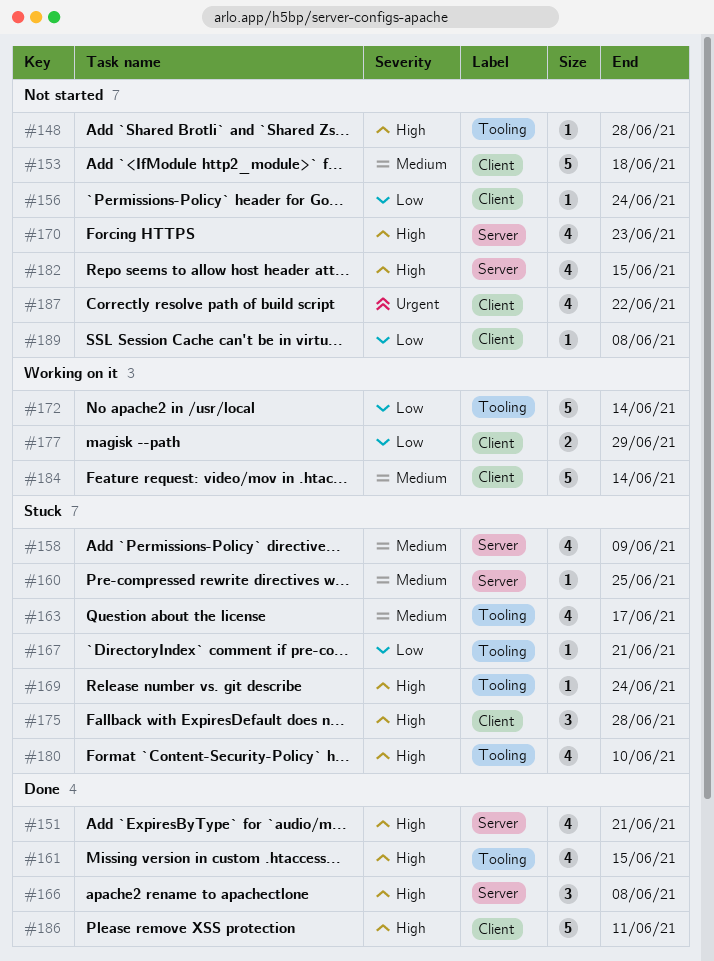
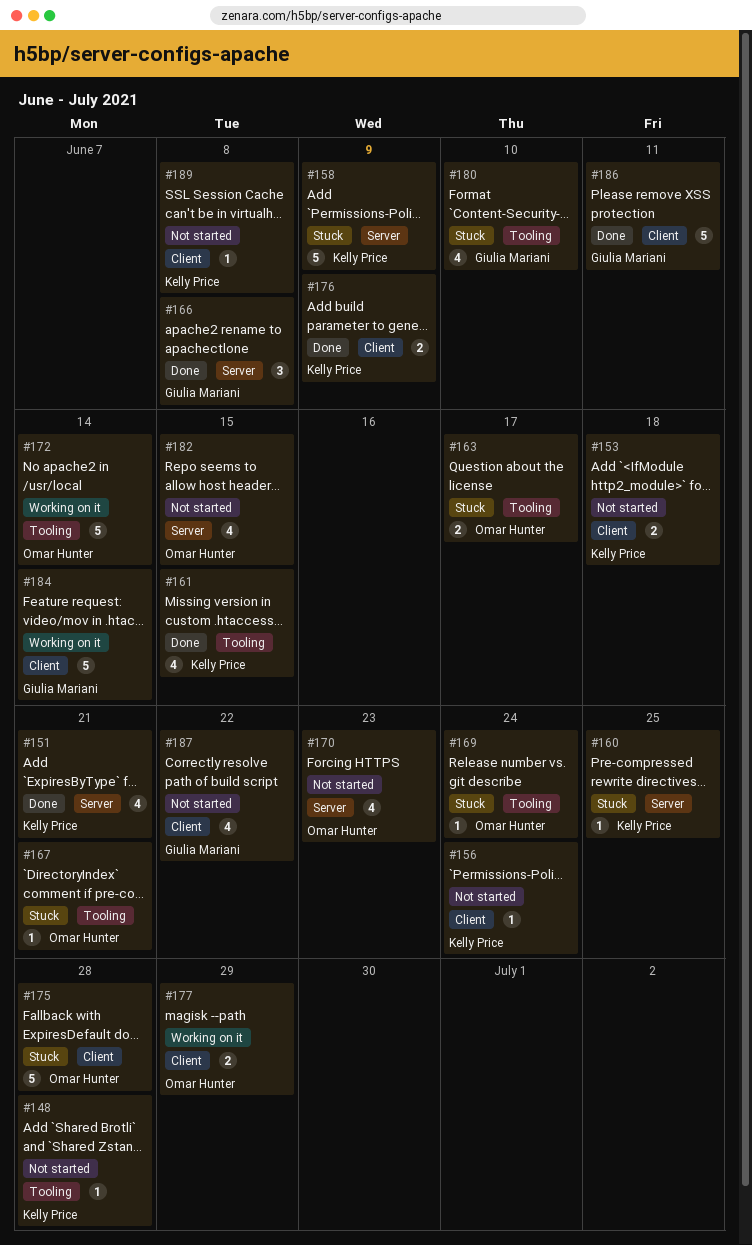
#153, estimate: 5 -> 2
#158, estimate: 4 -> 5
#163, estimate: 4 -> 2
#175, estimate: 3 -> 5
#176: none -> present

